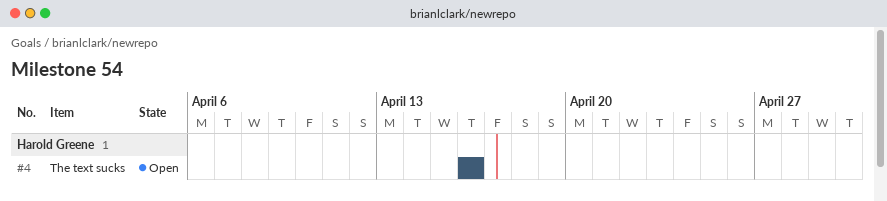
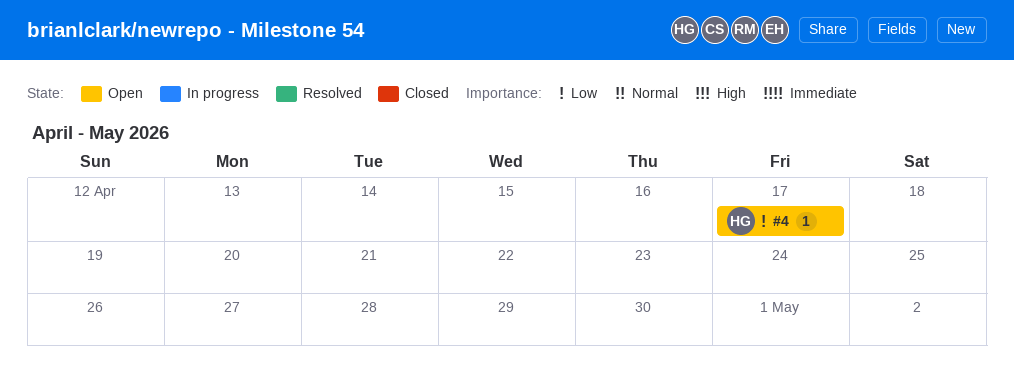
#4, start: Apr 16 -> Apr 17
#4, due: Apr 16 -> Apr 17

